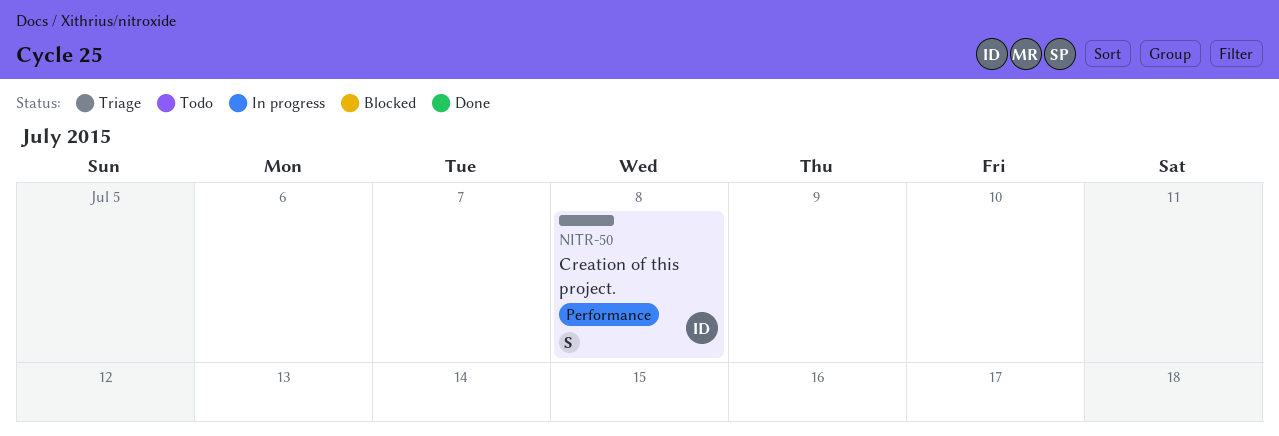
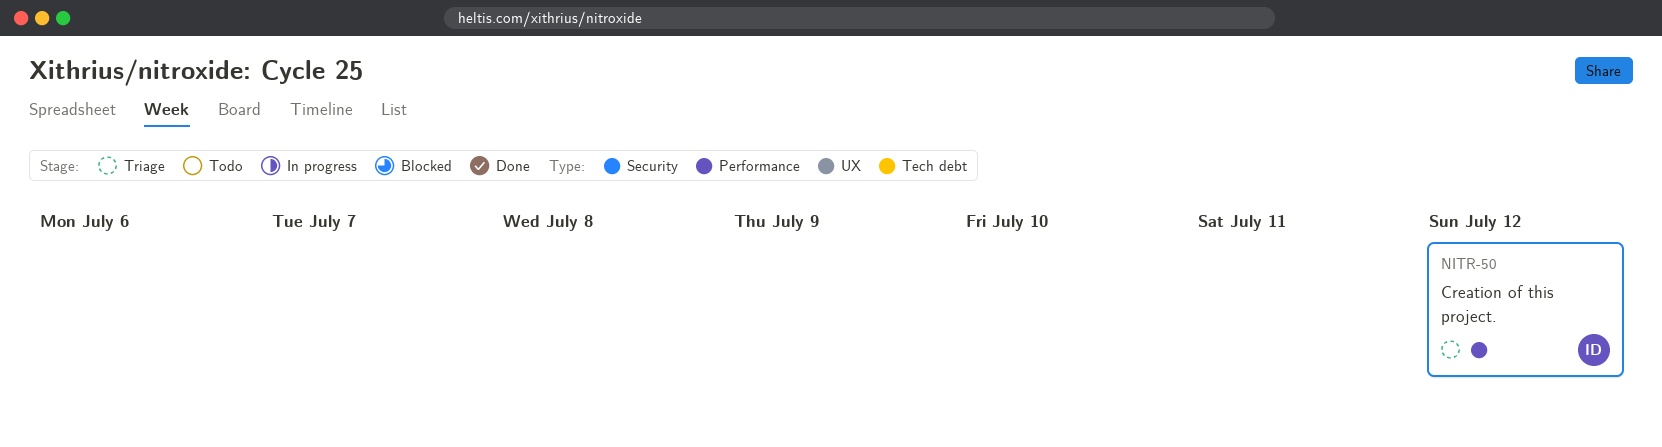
NITR-50, due: Jul 8 -> Jul 12

